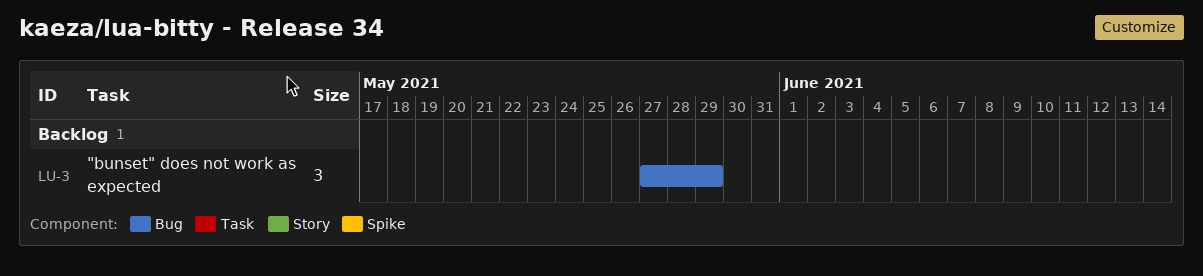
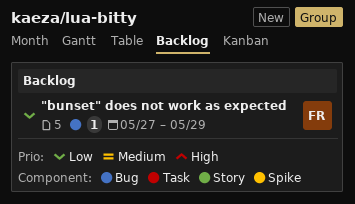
"bunset" does not work as expected, estimate: 3 -> 1

